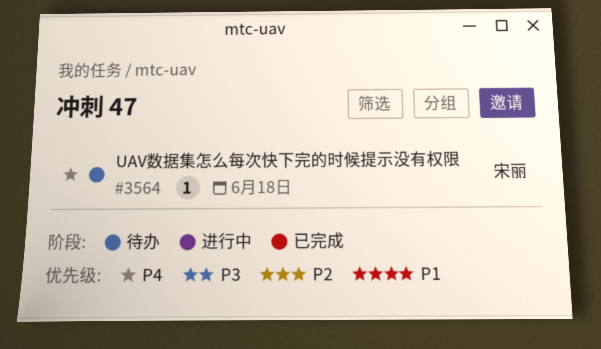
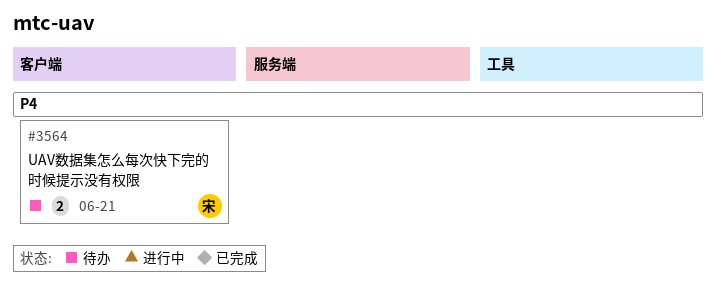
#3564, estimate: 1 -> 2
#3564, due: Jun 18 -> Jun 21

